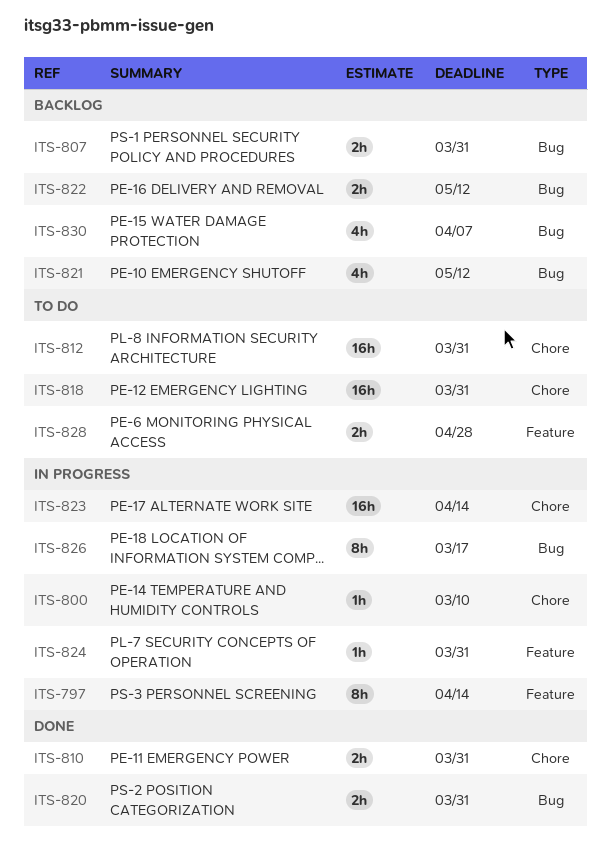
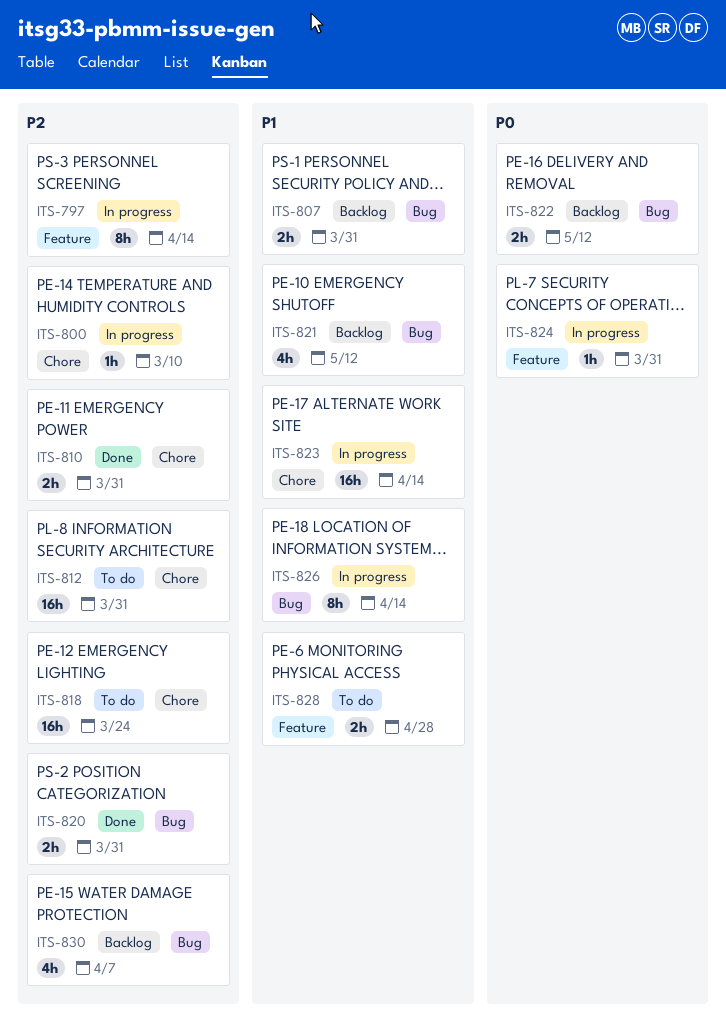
ITS-818, due: Mar 31 -> Mar 24
ITS-826, due: Mar 17 -> Apr 14

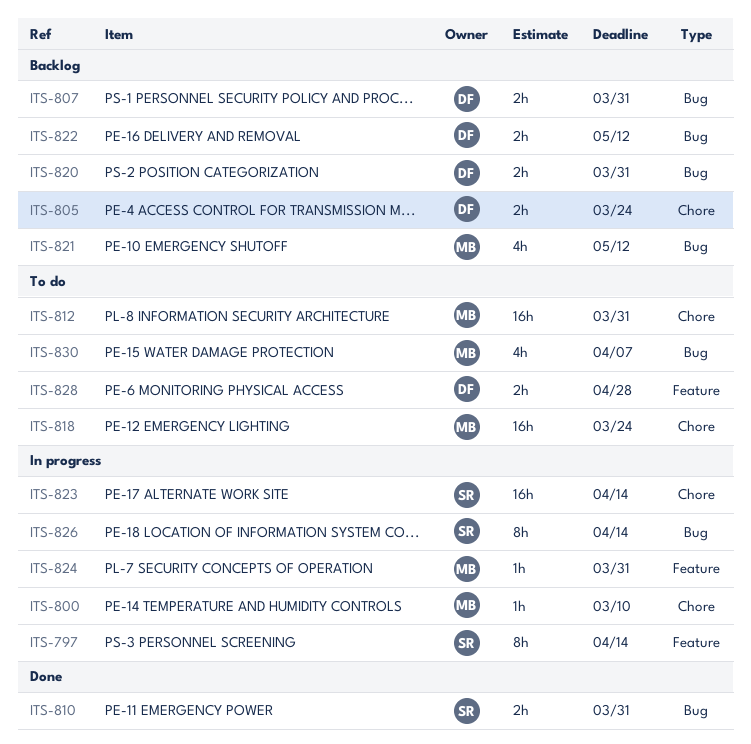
ITS-805: none -> present
ITS-810, label: Chore -> Bug
ITS-820, status: Done -> Backlog
ITS-830, status: Backlog -> To do

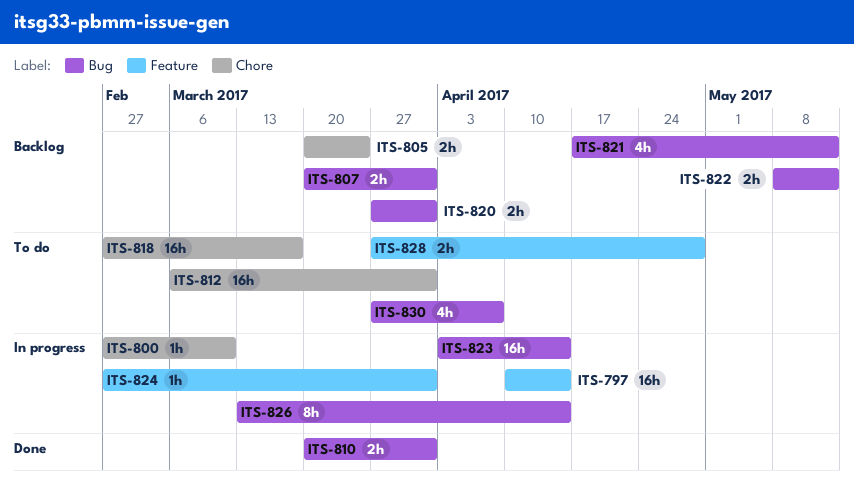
ITS-797, estimate: 8h -> 16h
ITS-818, due: Mar 24 -> Mar 17
ITS-823, label: Chore -> Bug

